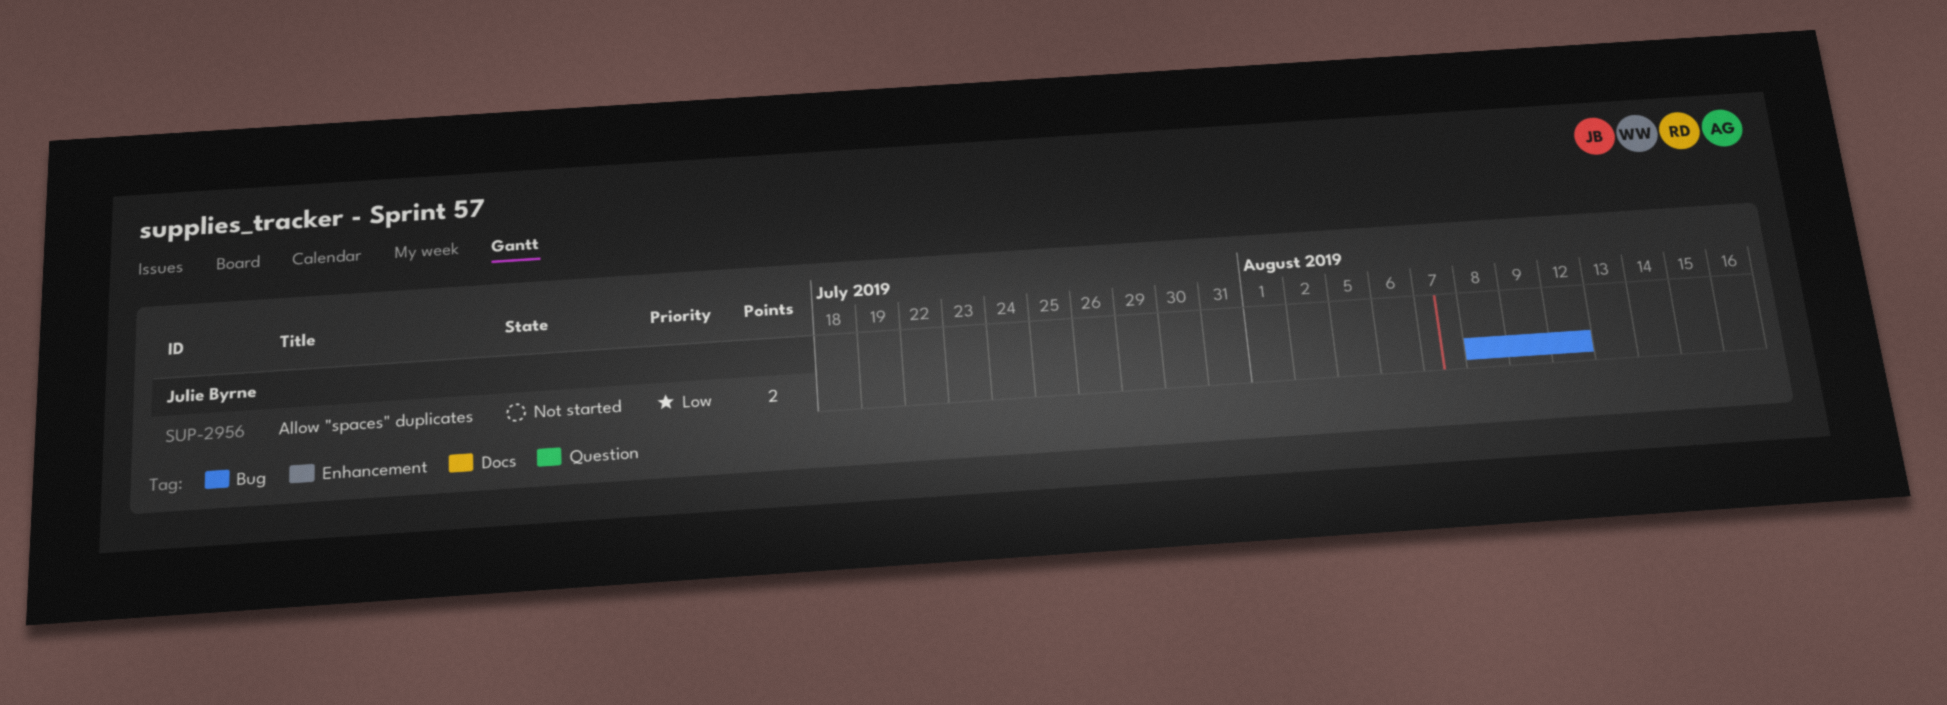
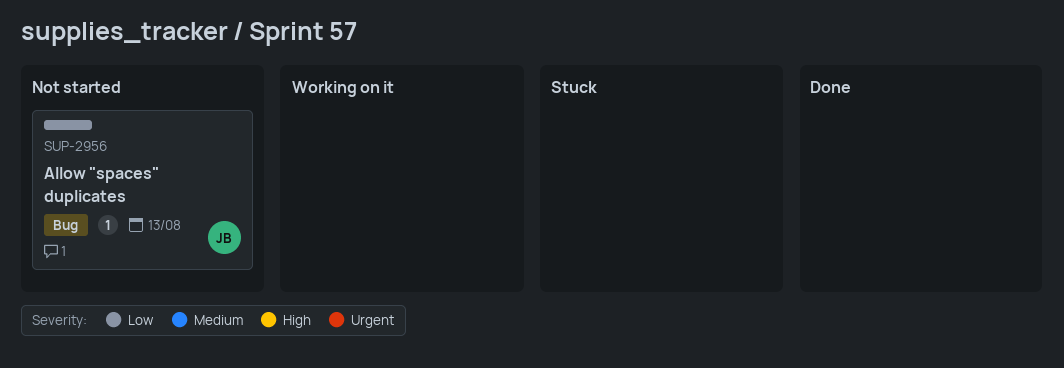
SUP-2956, estimate: 2 -> 1
SUP-2956, due: Aug 12 -> Aug 13

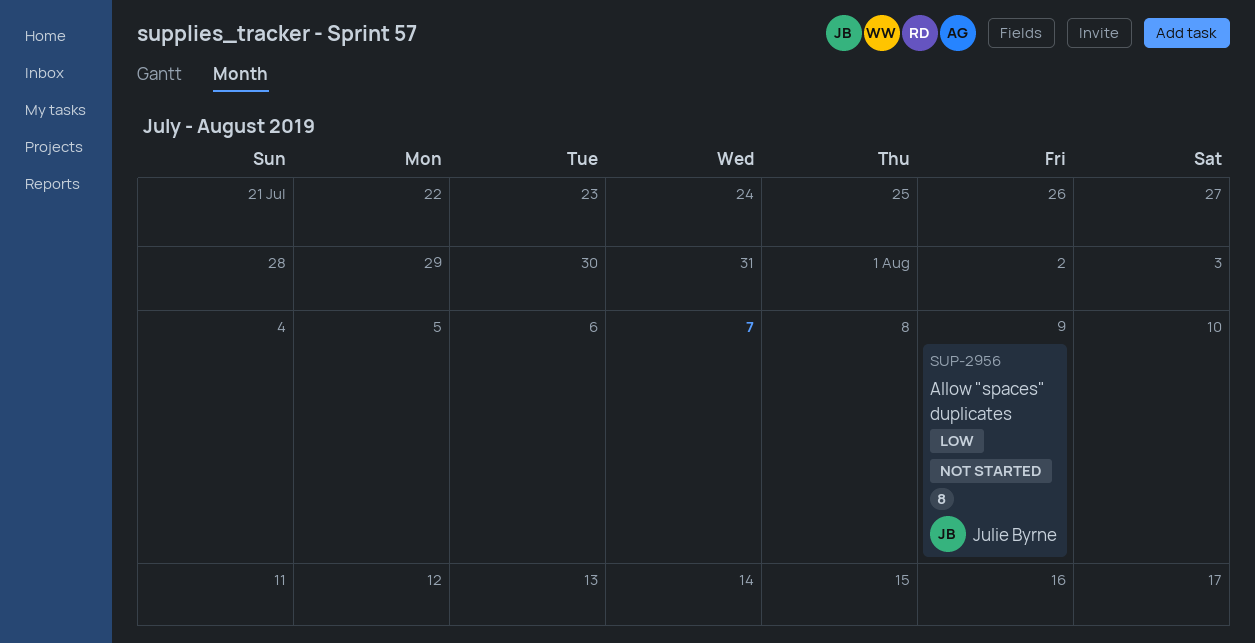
SUP-2956, estimate: 1 -> 8
SUP-2956, due: Aug 13 -> Aug 9

